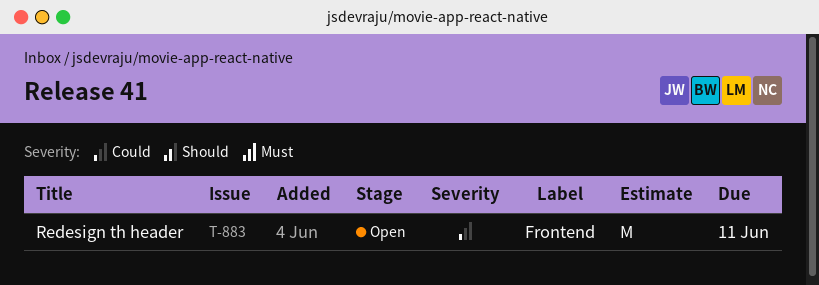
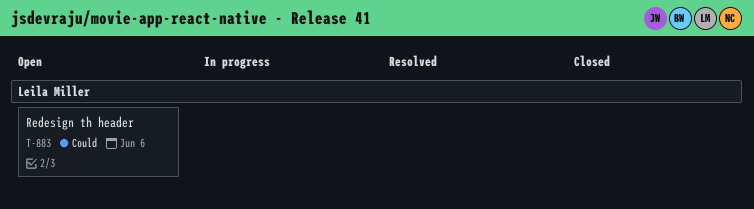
T-883, due: Jun 11 -> Jun 6

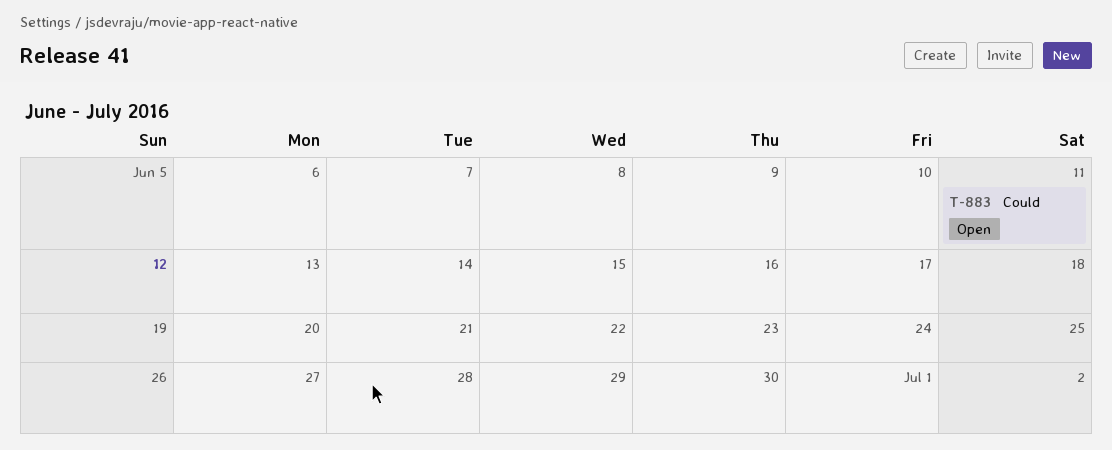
T-883, due: Jun 6 -> Jun 11

